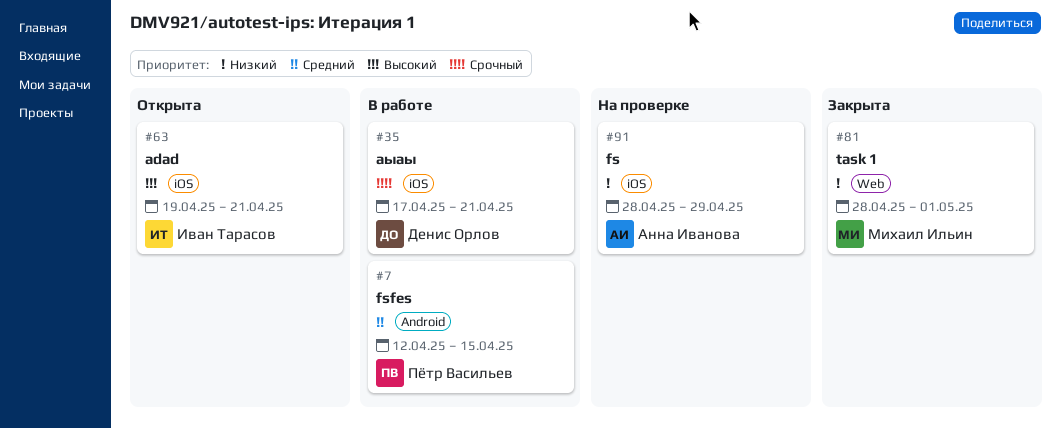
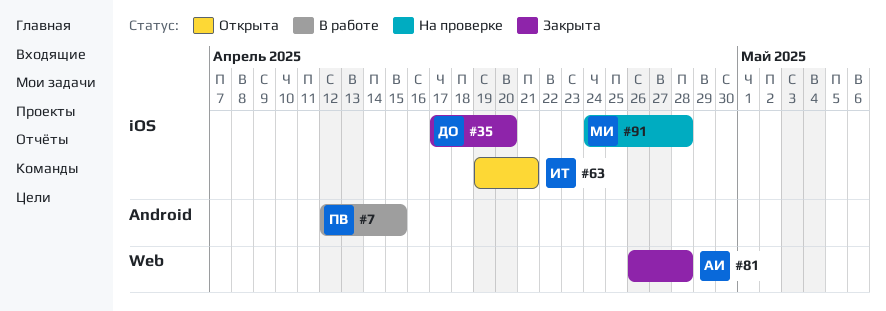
#35, status: В работе -> Закрыта
#35, due: Apr 21 -> Apr 20
#81, owner: Михаил Ильин -> Анна Иванова
#81, start: Apr 28 -> Apr 26
#81, due: May 1 -> Apr 28
#91, owner: Анна Иванова -> Михаил Ильин
#91, start: Apr 28 -> Apr 24
#91, due: Apr 29 -> Apr 28

